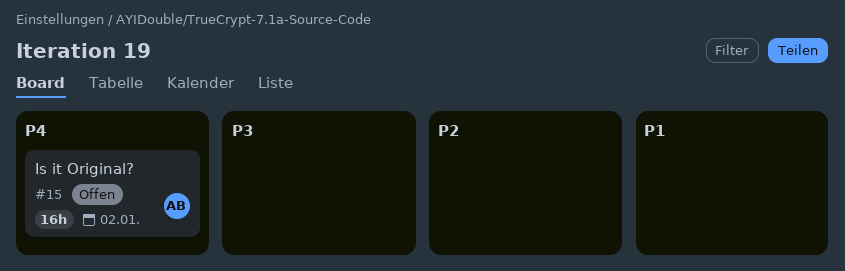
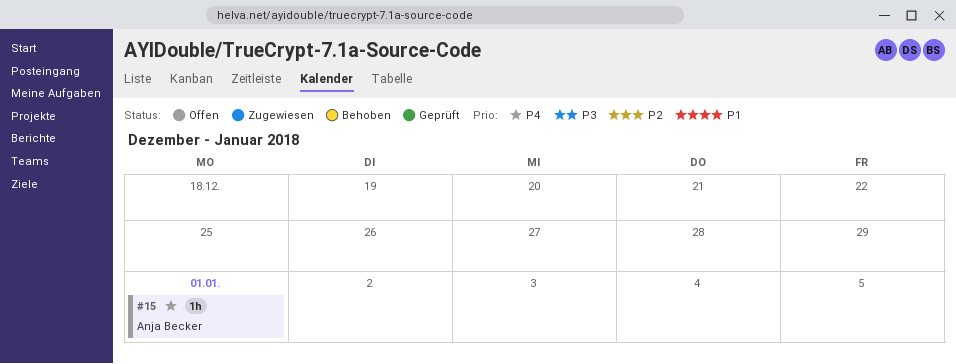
#15, estimate: 16h -> 1h
#15, due: Jan 2 -> Jan 1

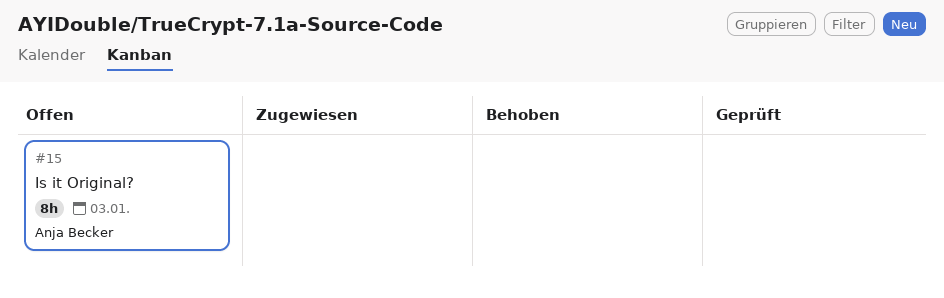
#15, estimate: 1h -> 8h
#15, due: Jan 1 -> Jan 3

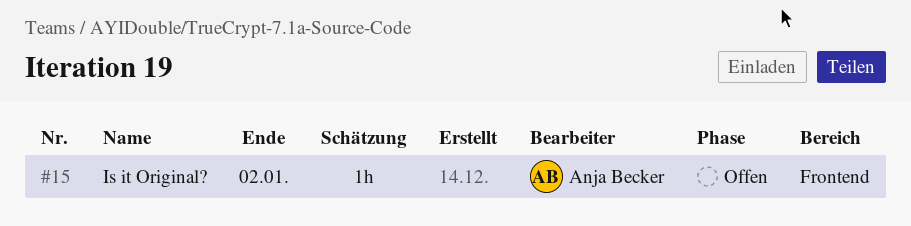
#15, estimate: 8h -> 1h
#15, due: Jan 3 -> Jan 2

